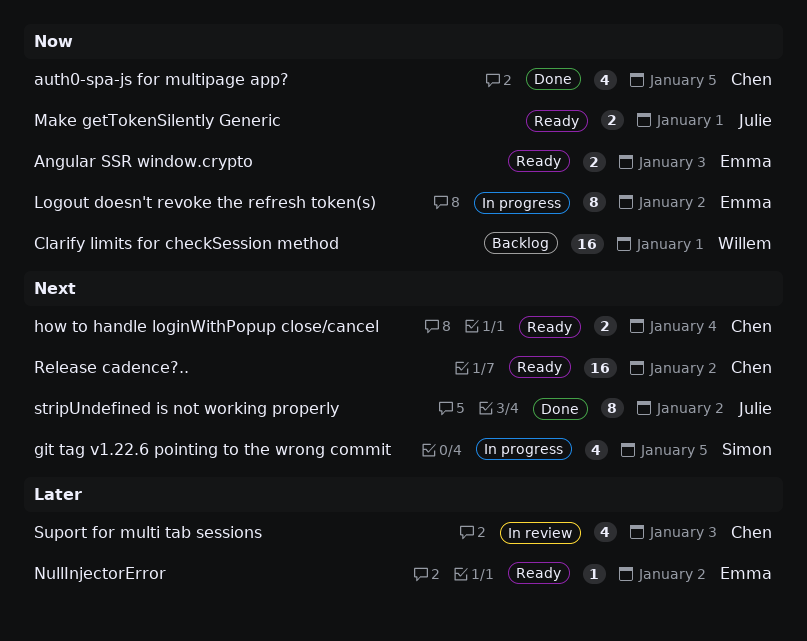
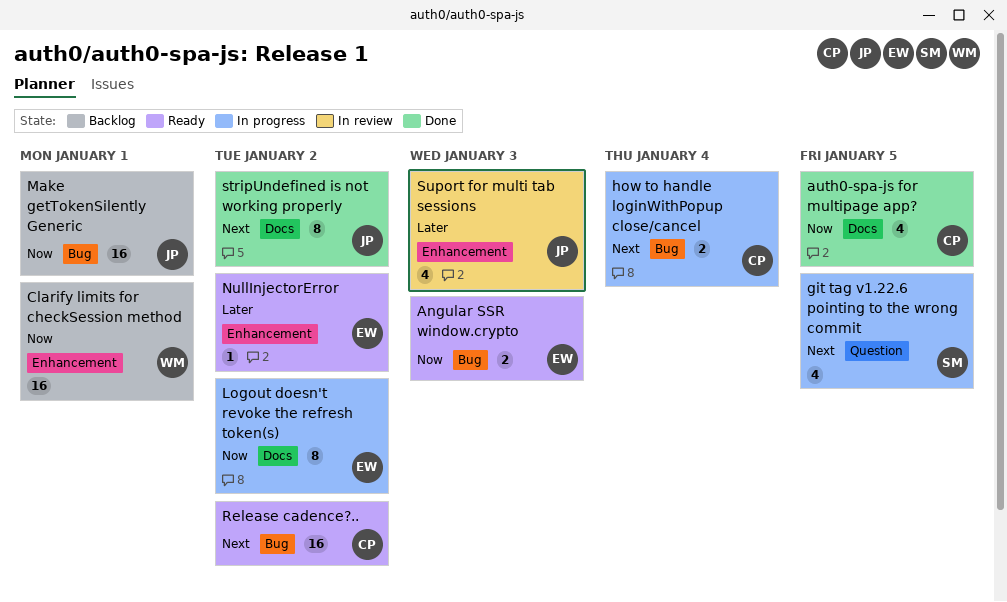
how to handle loginWithPopup close/cancel, status: Ready -> In progress
Make getTokenSilently Generic, status: Ready -> Backlog
Make getTokenSilently Generic, estimate: 2 -> 16
Suport for multi tab sessions, owner: Chen -> Julie

